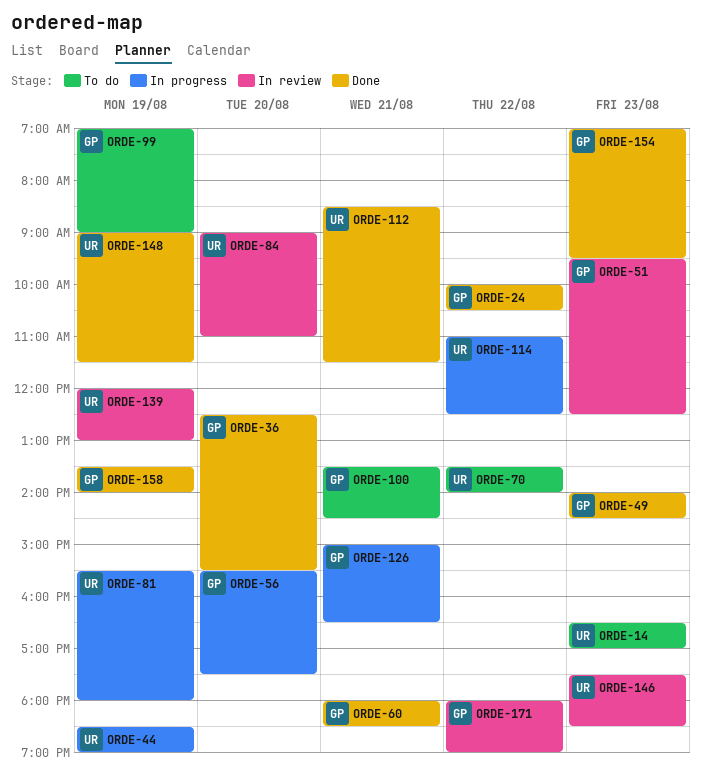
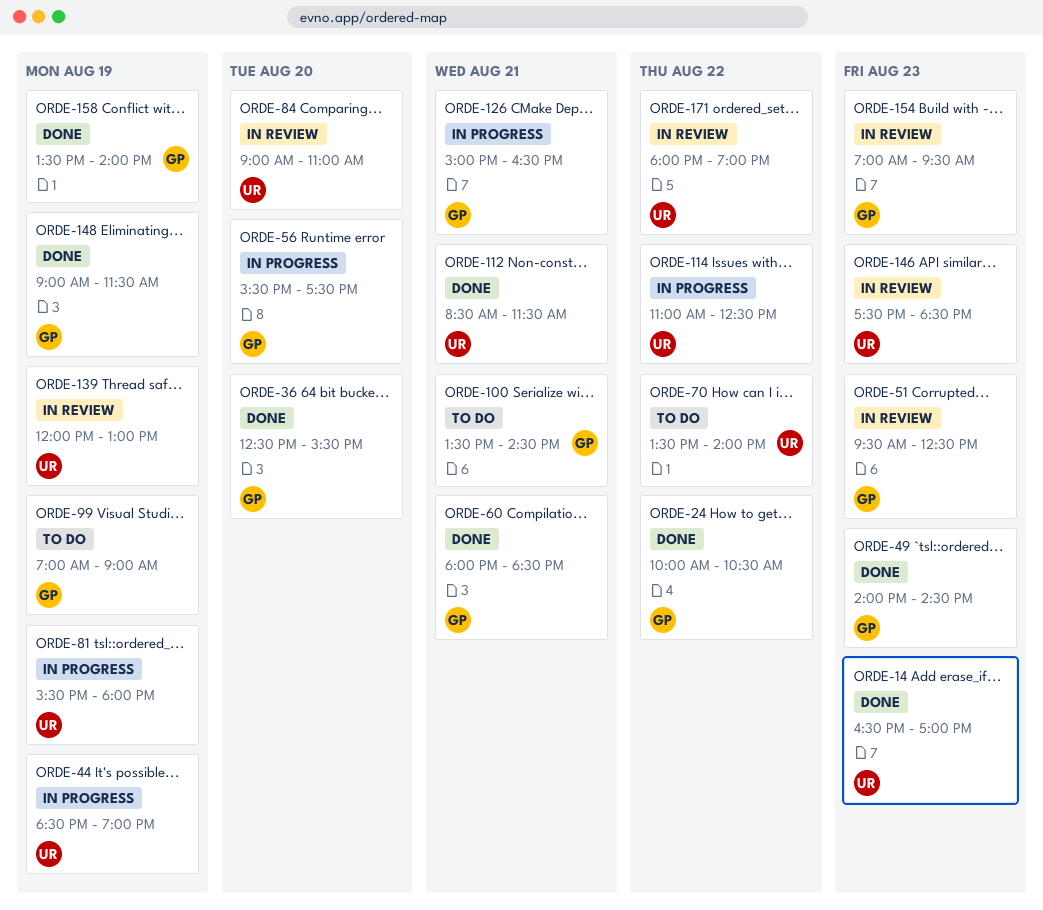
ORDE-14, status: To do -> Done
ORDE-148, owner: UR -> GP
ORDE-154, status: Done -> In review
ORDE-171, owner: GP -> UR

